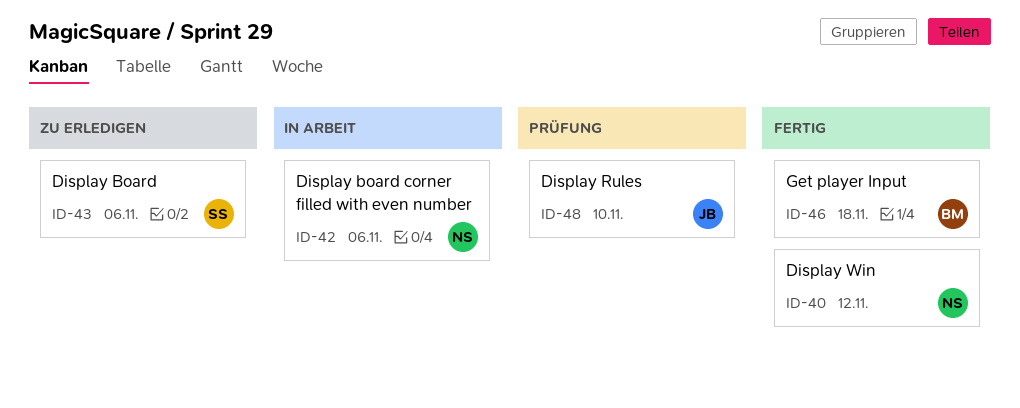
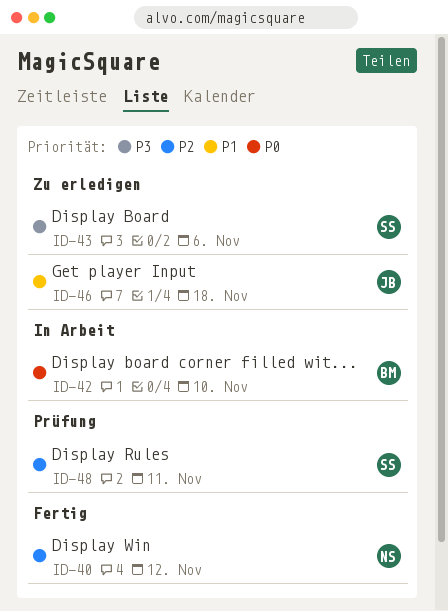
ID-42, owner: NS -> BM
ID-42, due: Nov 6 -> Nov 10
ID-46, status: Fertig -> Zu erledigen
ID-46, owner: BM -> JB
ID-48, owner: JB -> SS
ID-48, due: Nov 10 -> Nov 11

